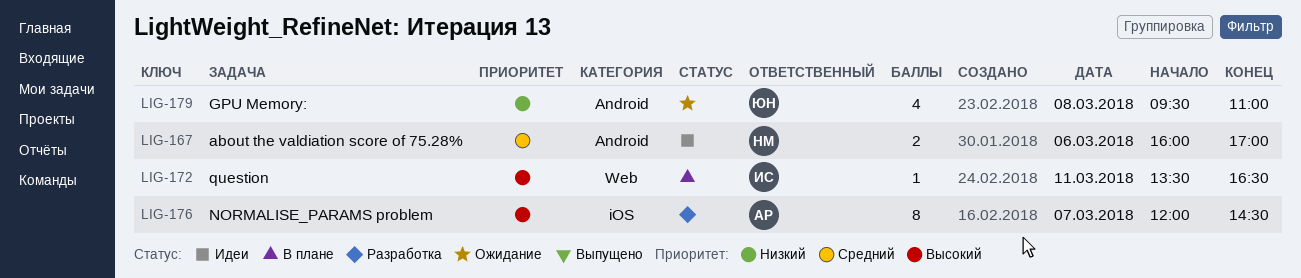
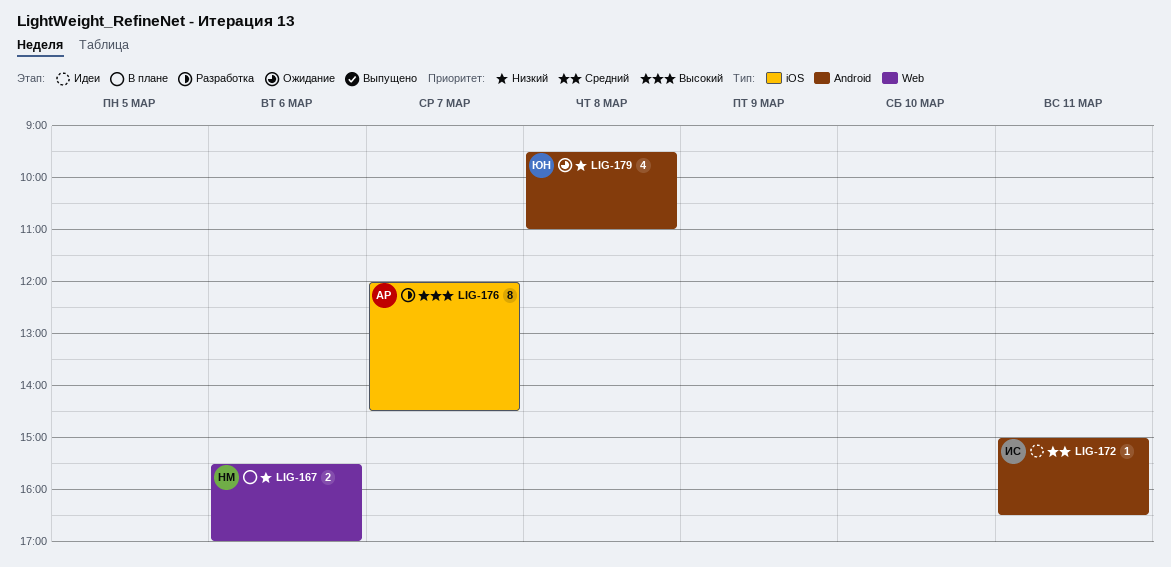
LIG-167, status: Идеи -> В плане
LIG-167, priority: Средний -> Низкий
LIG-167, label: Android -> Web
LIG-167, begins: 16:00 -> 15:30
LIG-172, status: В плане -> Идеи
LIG-172, priority: Высокий -> Средний
LIG-172, label: Web -> Android
LIG-172, begins: 13:30 -> 15:00

